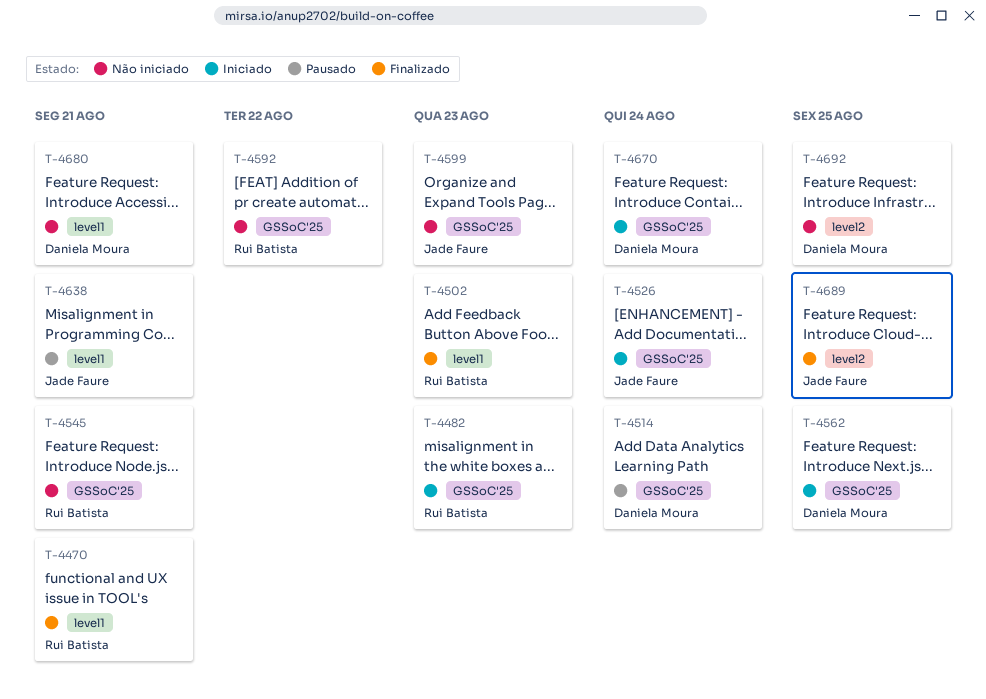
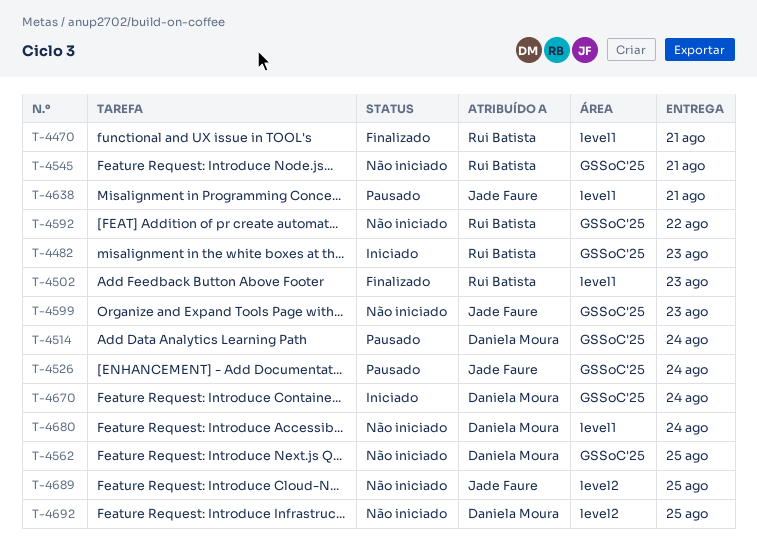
T-4526, status: Iniciado -> Pausado
T-4562, status: Iniciado -> Não iniciado
T-4680, due: Aug 21 -> Aug 24
T-4689, status: Finalizado -> Não iniciado

